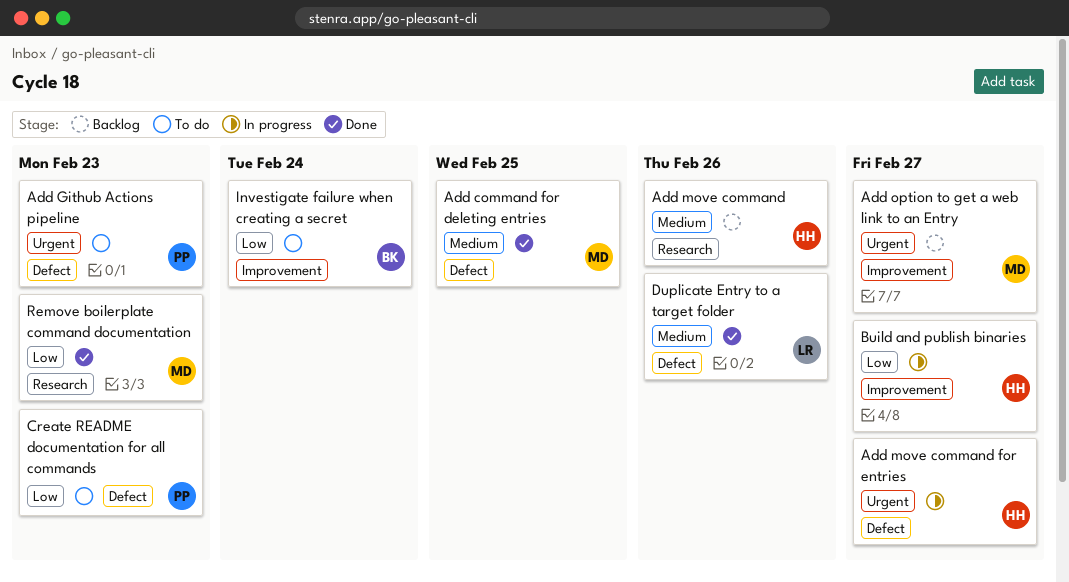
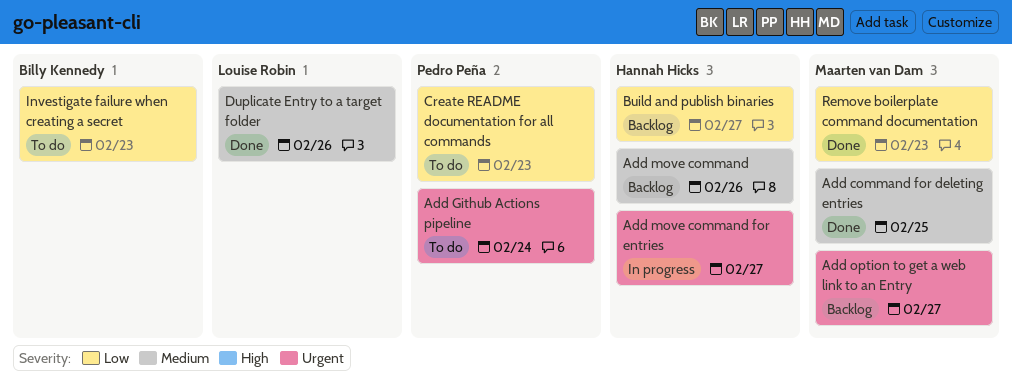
Add Github Actions pipeline, due: Feb 23 -> Feb 24
Build and publish binaries, status: In progress -> Backlog
Investigate failure when creating a secret, due: Feb 24 -> Feb 23

